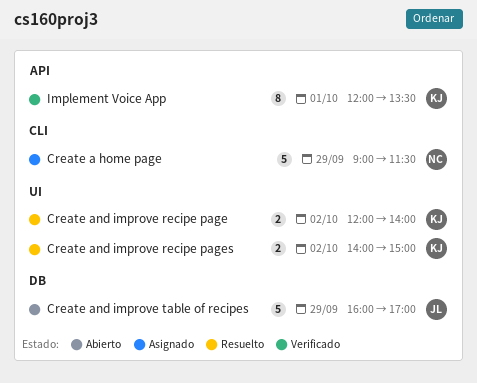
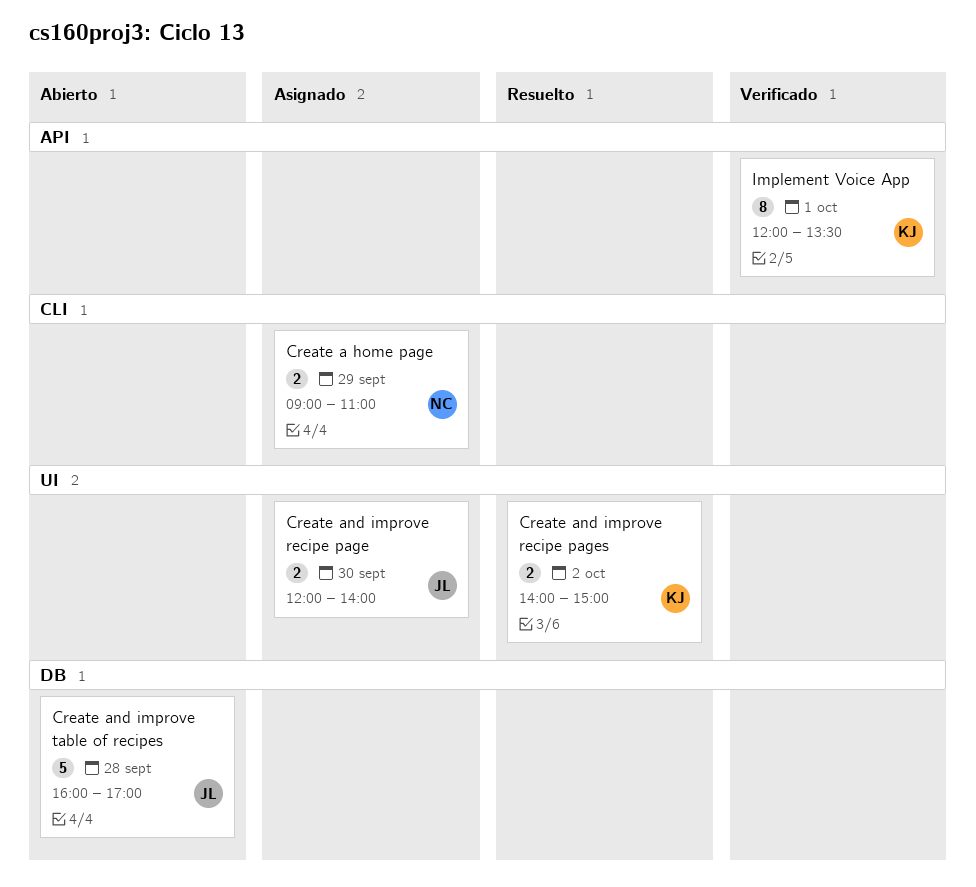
Create a home page, estimate: 5 -> 2
Create a home page, ends: 11:30 -> 11:00
Create and improve recipe page, status: Resuelto -> Asignado
Create and improve recipe page, owner: KJ -> JL
Create and improve recipe page, day: Oct 2 -> Sep 30
Create and improve table of recipes, day: Sep 29 -> Sep 28

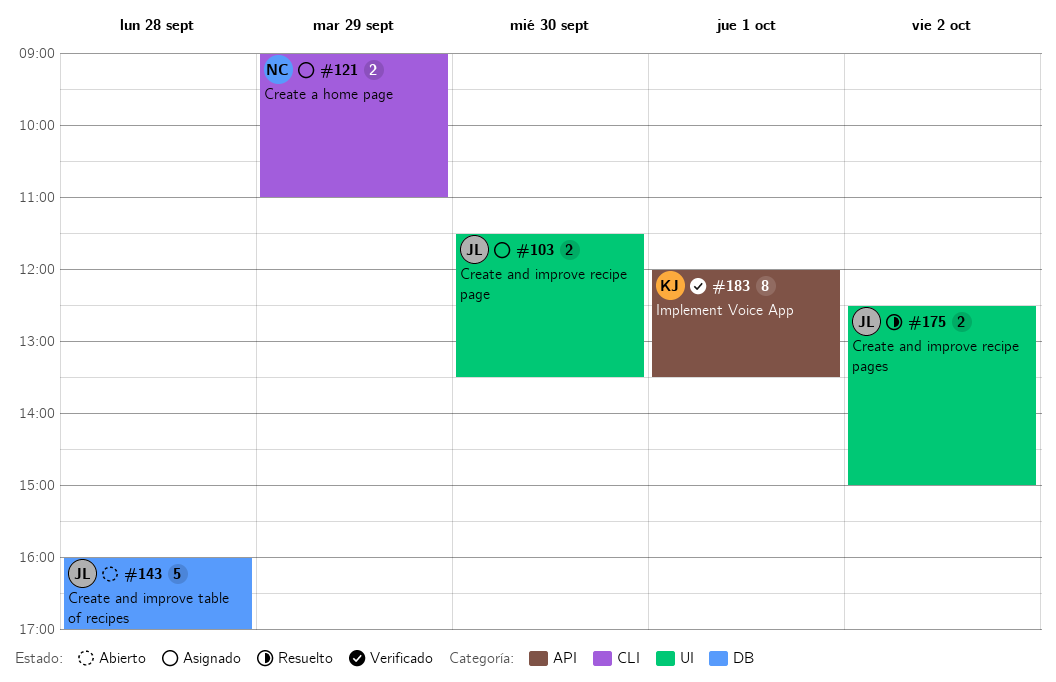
Create and improve recipe page, begins: 12:00 -> 11:30
Create and improve recipe page, ends: 14:00 -> 13:30
Create and improve recipe pages, owner: KJ -> JL
Create and improve recipe pages, begins: 14:00 -> 12:30

